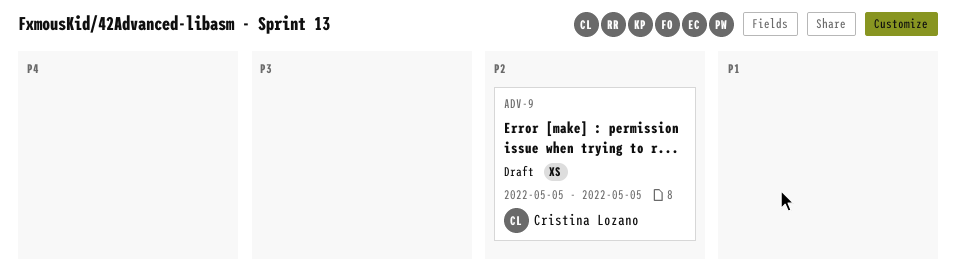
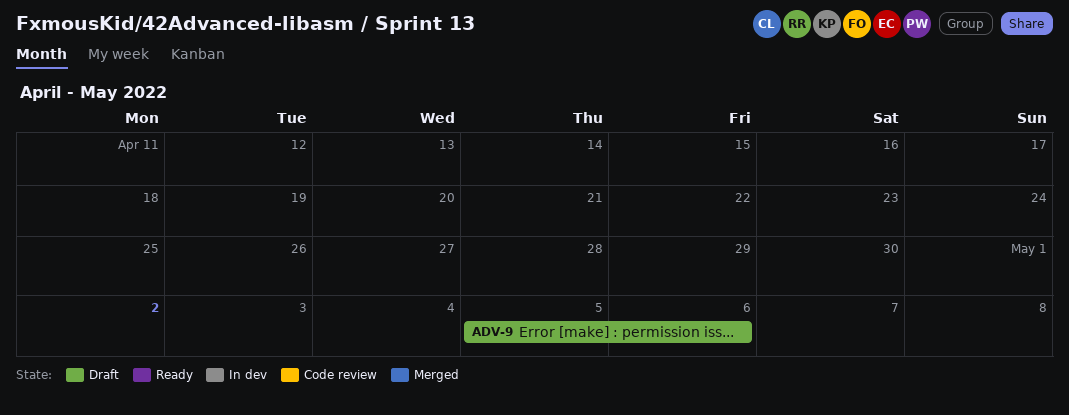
ADV-9, due: May 5 -> May 6

